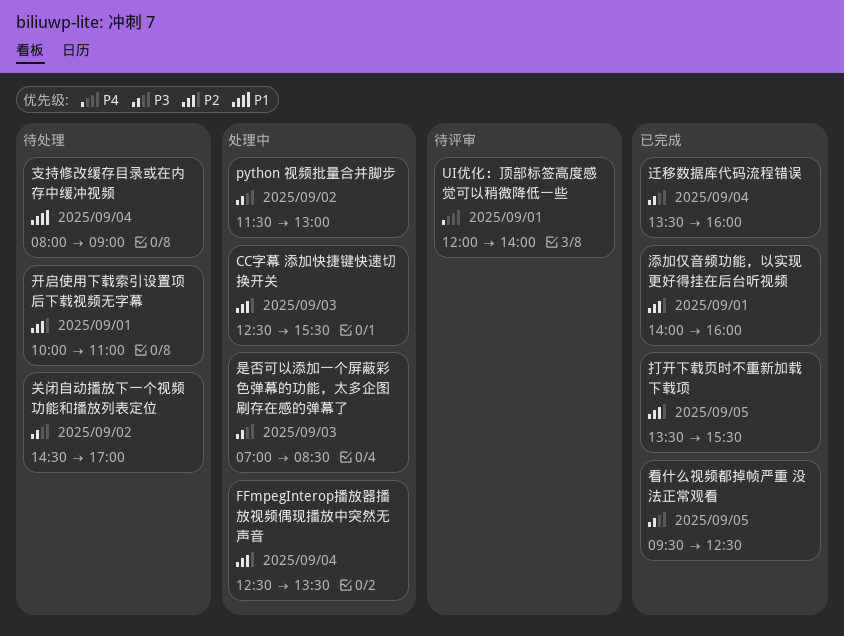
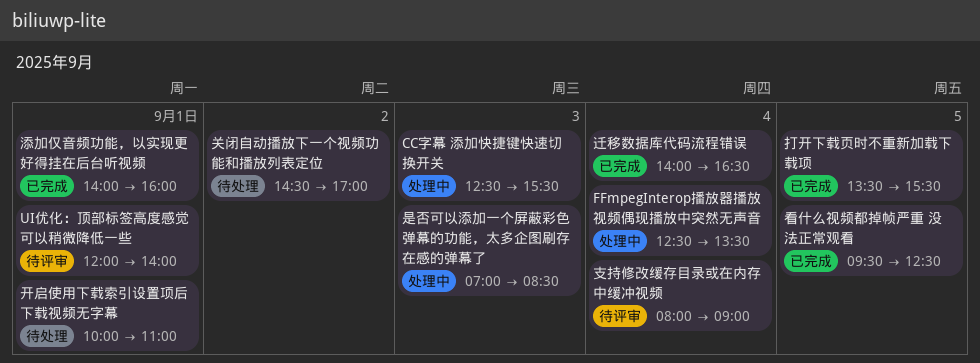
python 视频批量合并脚步: present -> none
支持修改缓存目录或在内存中缓冲视频, status: 待处理 -> 待评审
迁移数据库代码流程错误, begins: 13:30 -> 14:00
迁移数据库代码流程错误, ends: 16:00 -> 16:30

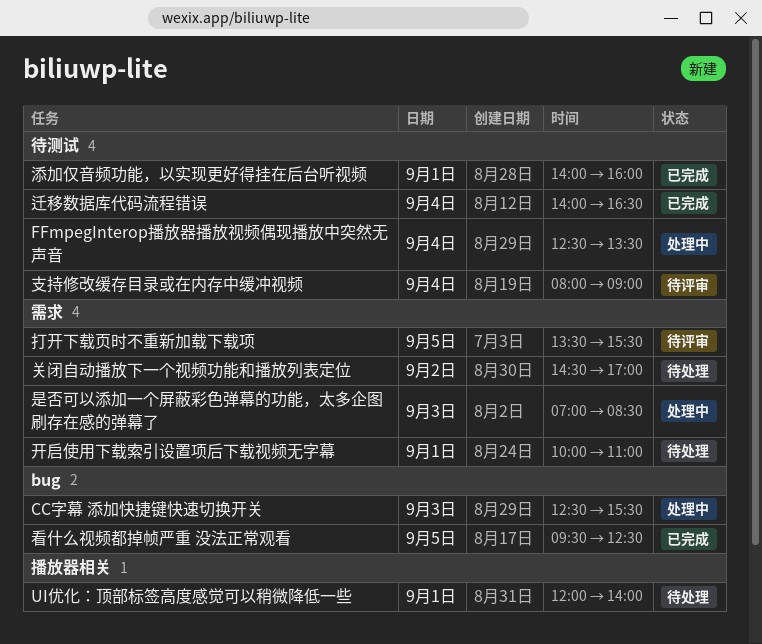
UI优化：顶部标签高度感觉可以稍微降低一些, status: 待评审 -> 待处理
打开下载页时不重新加载下载项, status: 已完成 -> 待评审

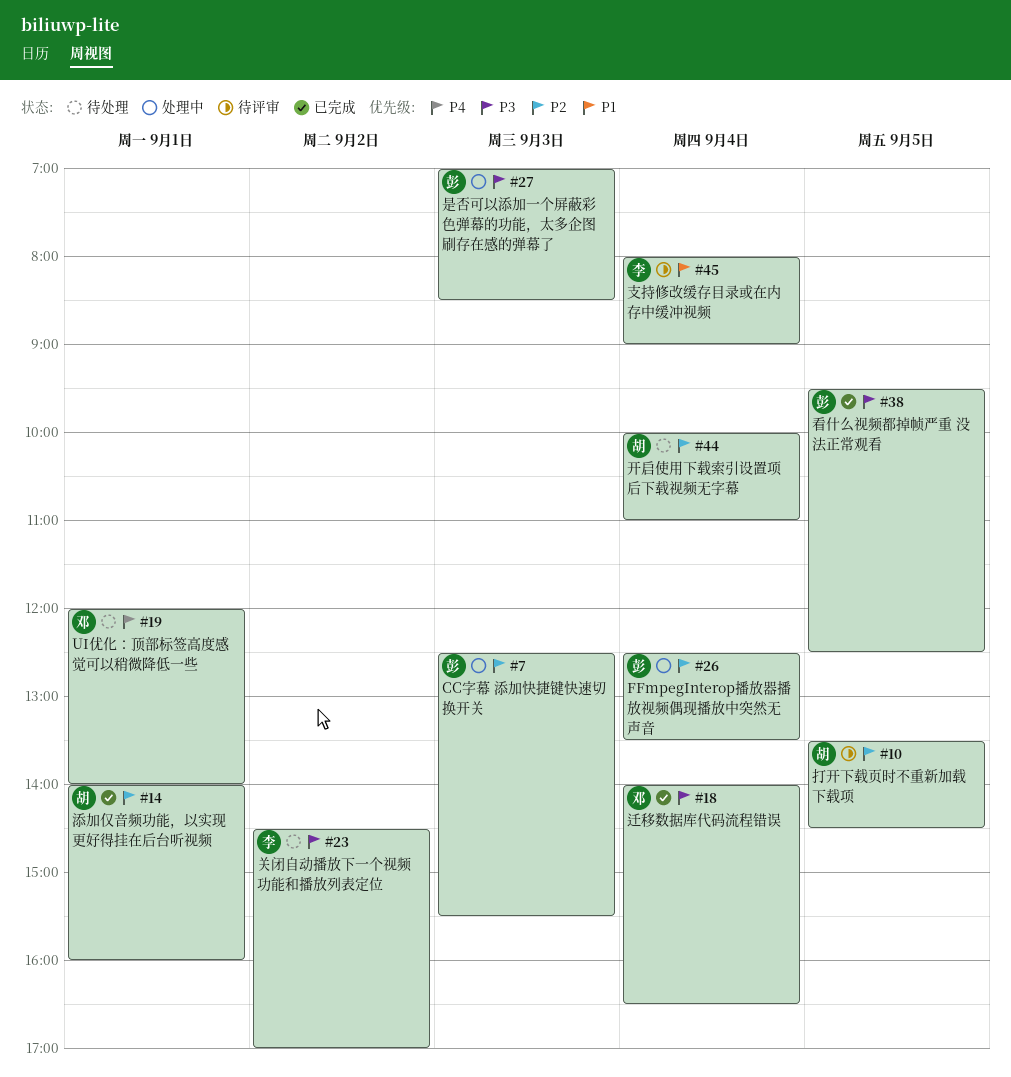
开启使用下载索引设置项后下载视频无字幕, day: Sep 1 -> Sep 4
打开下载页时不重新加载下载项, ends: 15:30 -> 14:30

